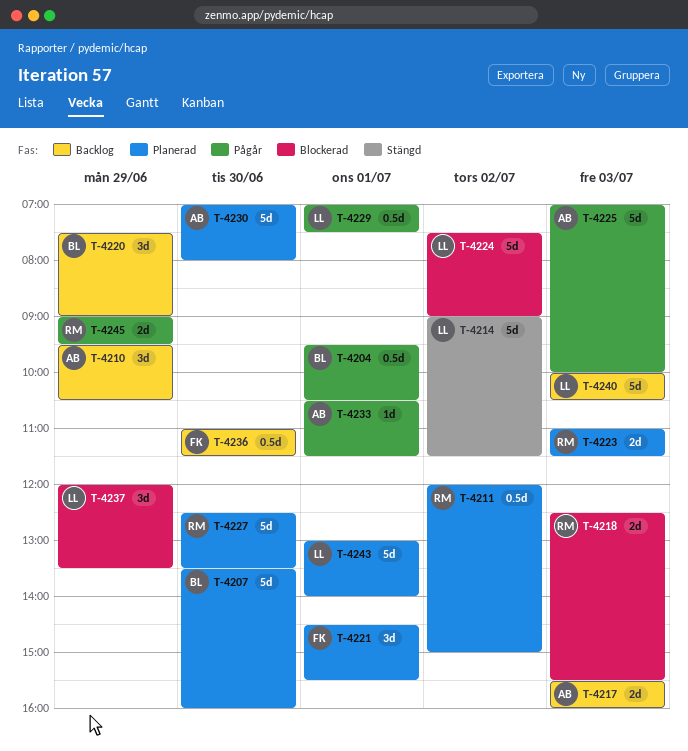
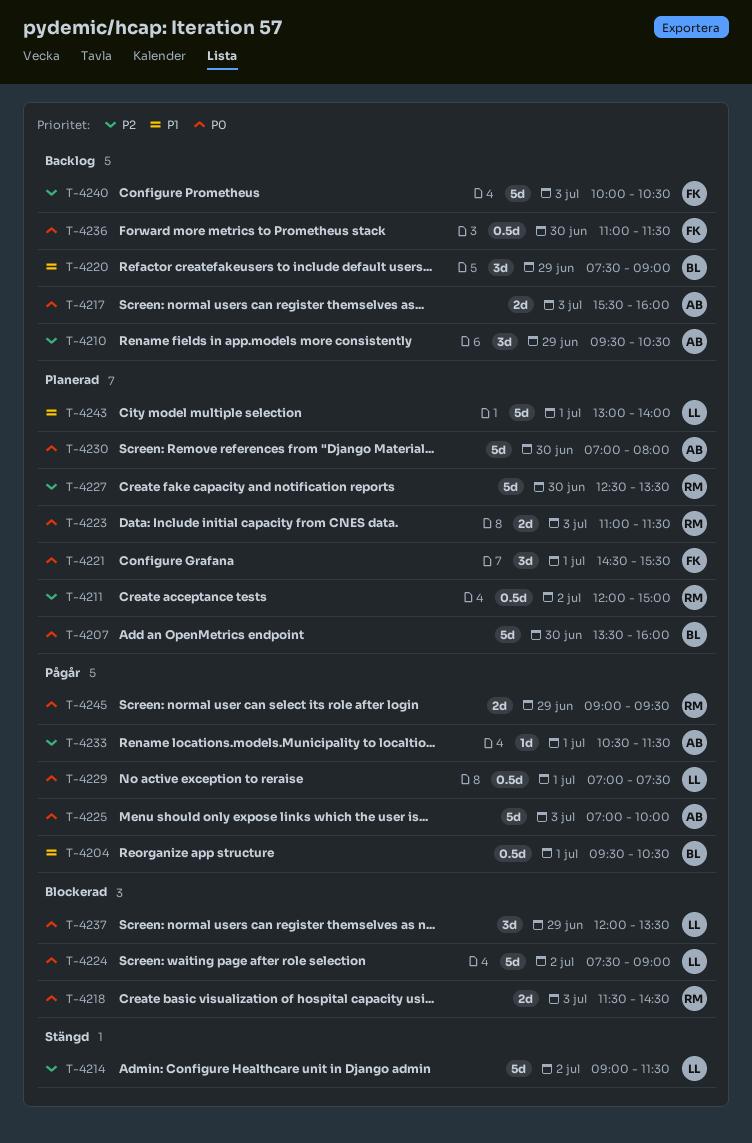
T-4218, begins: 12:30 -> 11:30
T-4218, ends: 15:30 -> 14:30
T-4240, owner: LL -> FK

